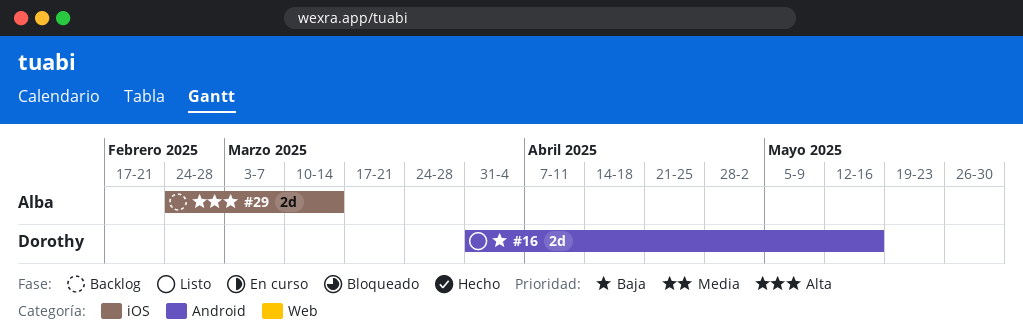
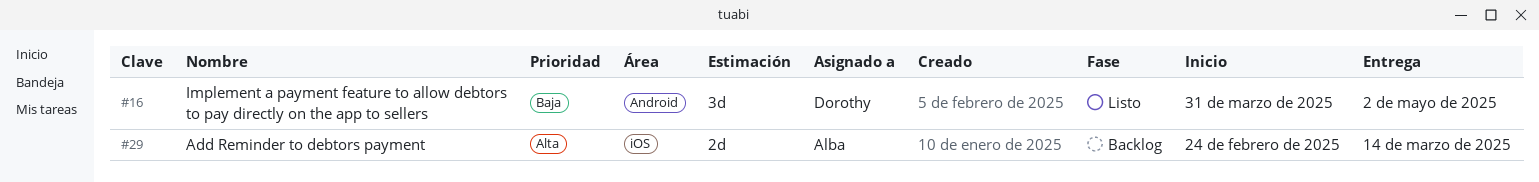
#16, estimate: 2d -> 3d
#16, due: May 16 -> May 2

